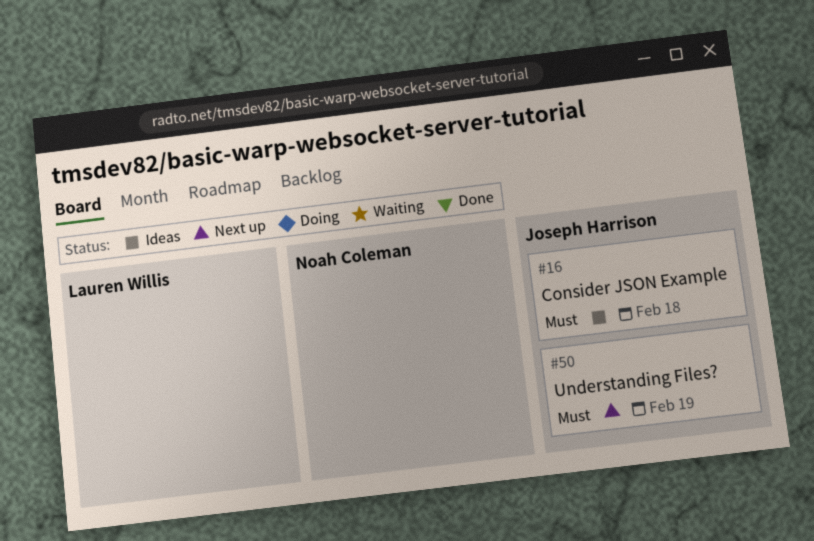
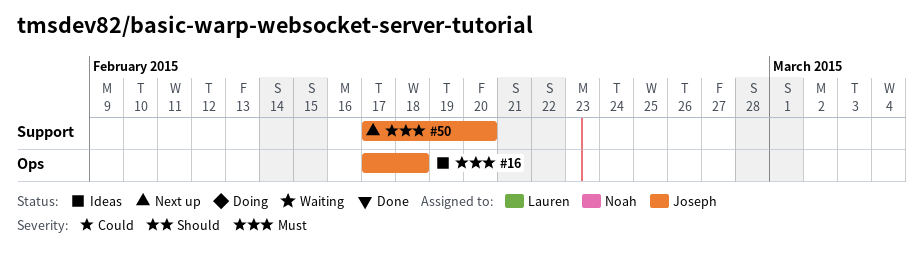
#50, due: Feb 19 -> Feb 20

